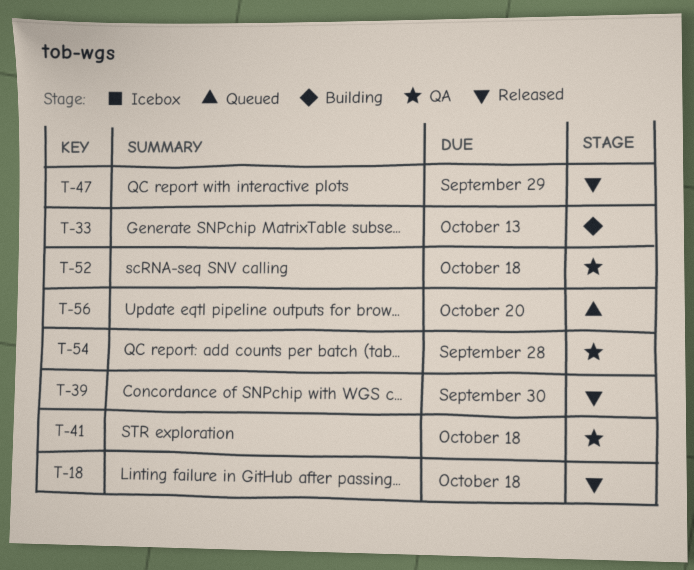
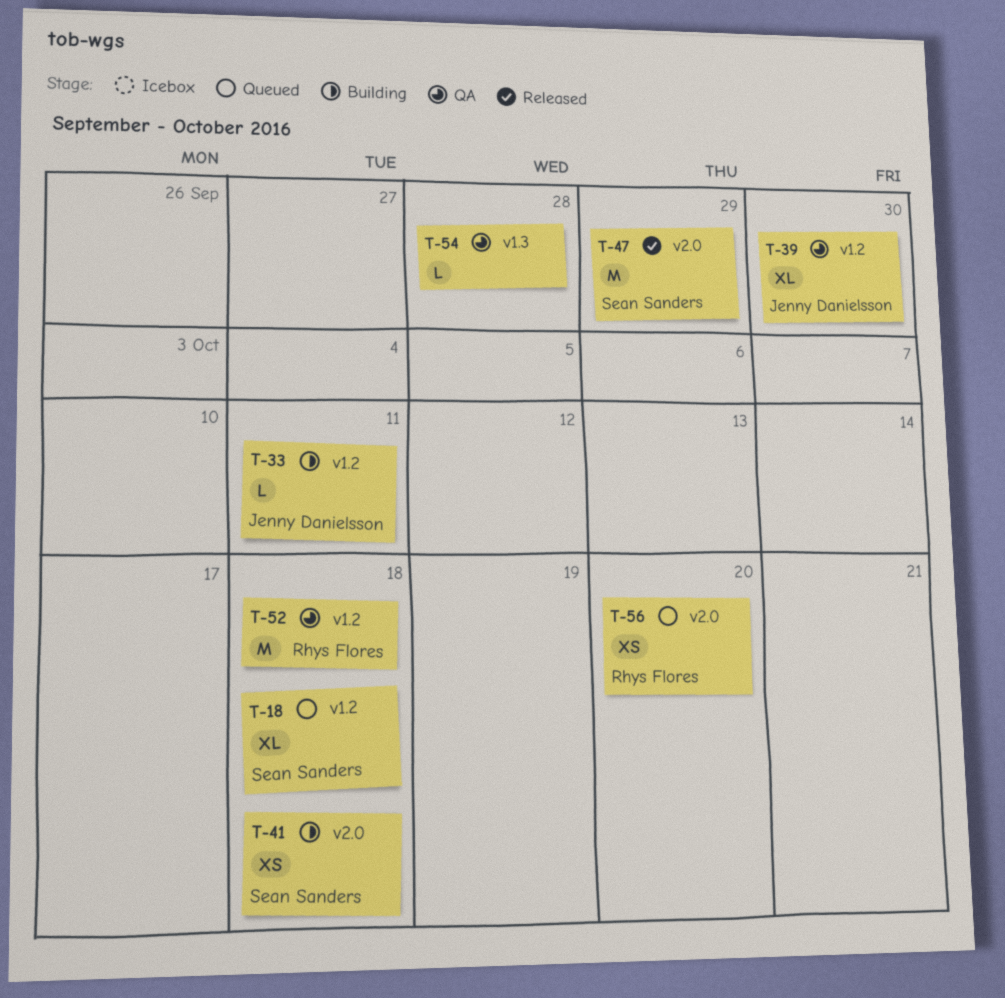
T-18, status: Released -> Queued
T-33, due: Oct 13 -> Oct 11
T-39, status: Released -> QA
T-41, status: QA -> Building

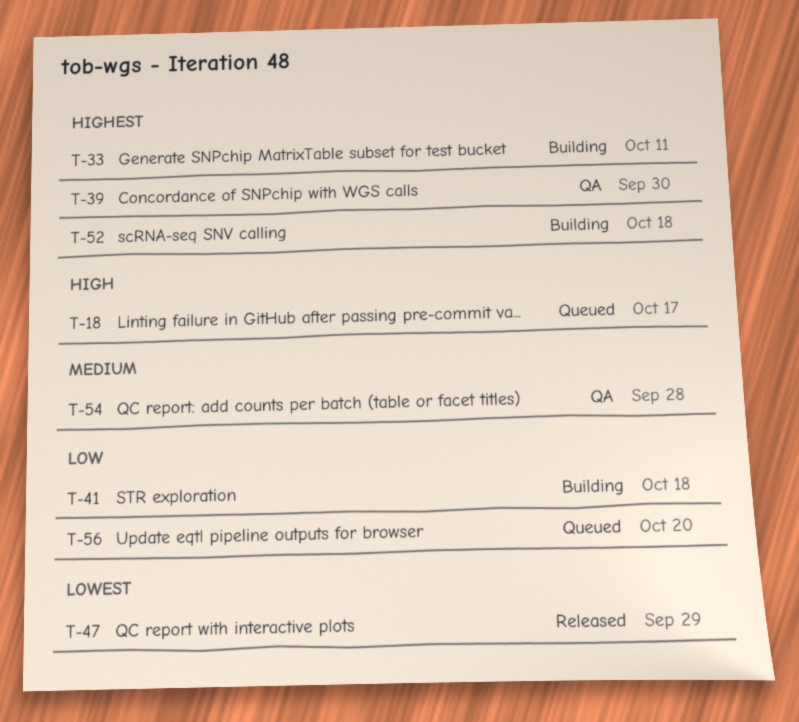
T-18, due: Oct 18 -> Oct 17
T-52, status: QA -> Building

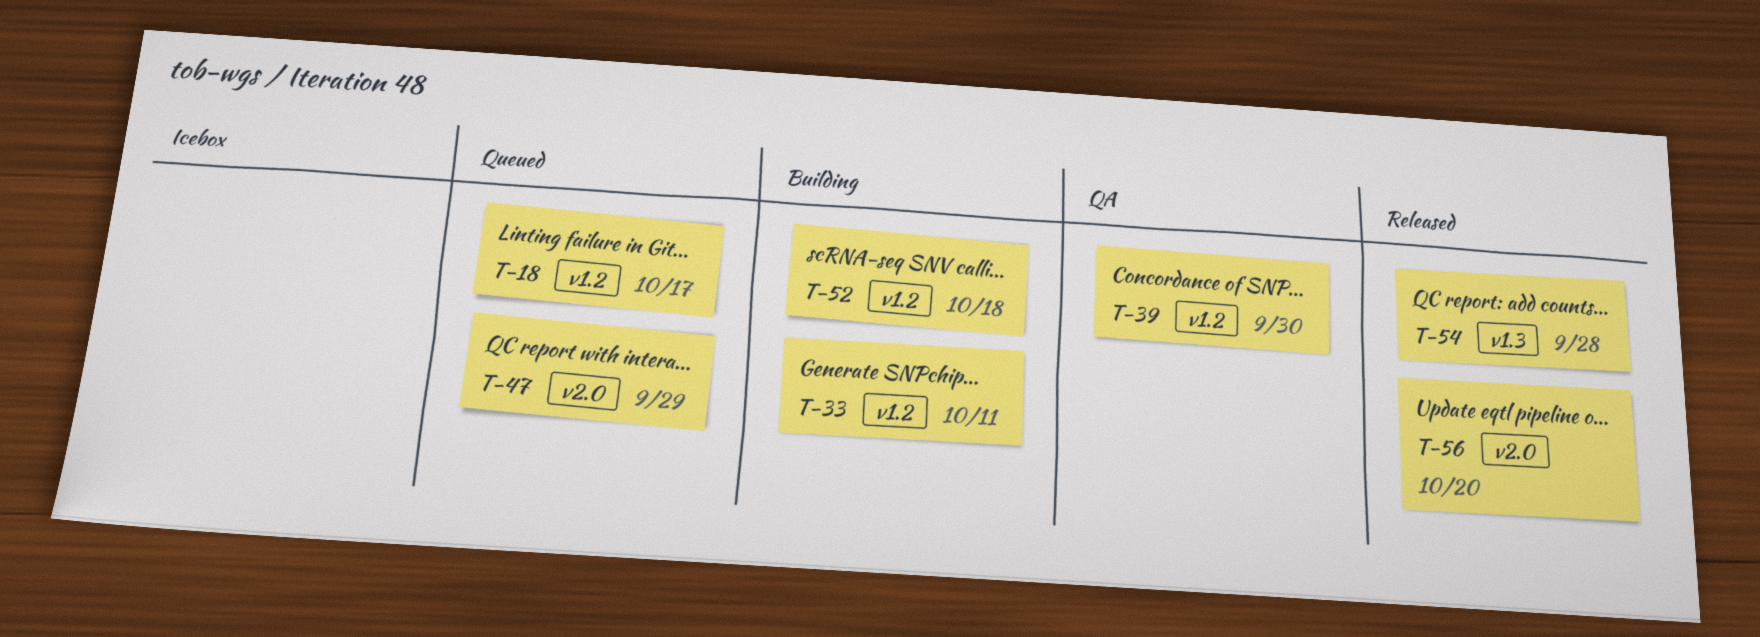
T-41: present -> none
T-47, status: Released -> Queued
T-54, status: QA -> Released
T-56, status: Queued -> Released

